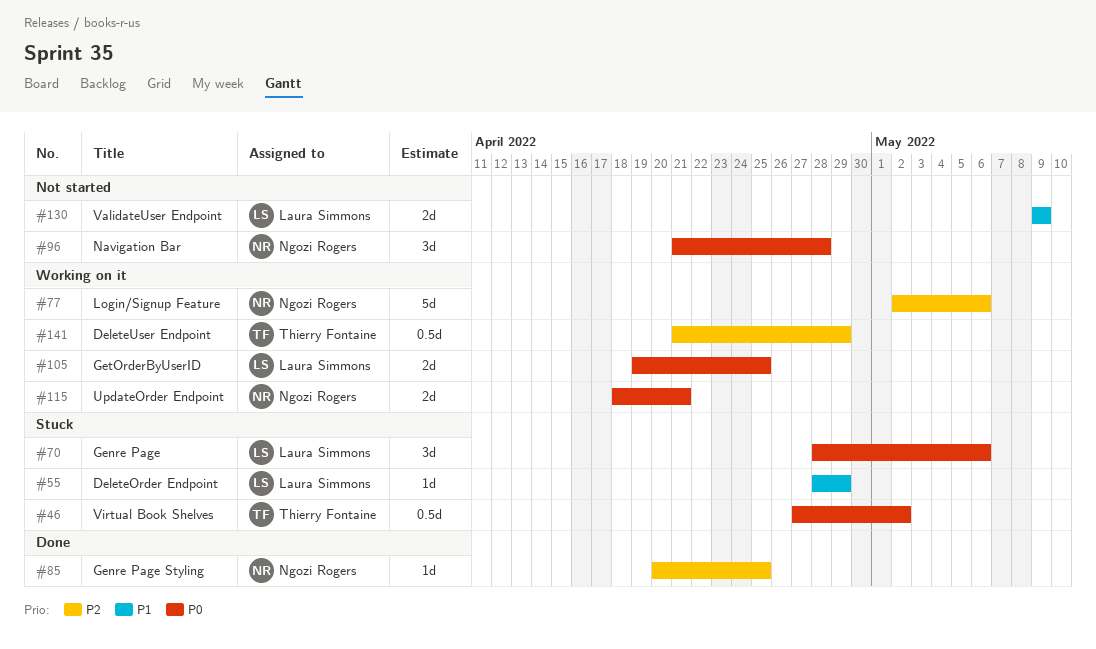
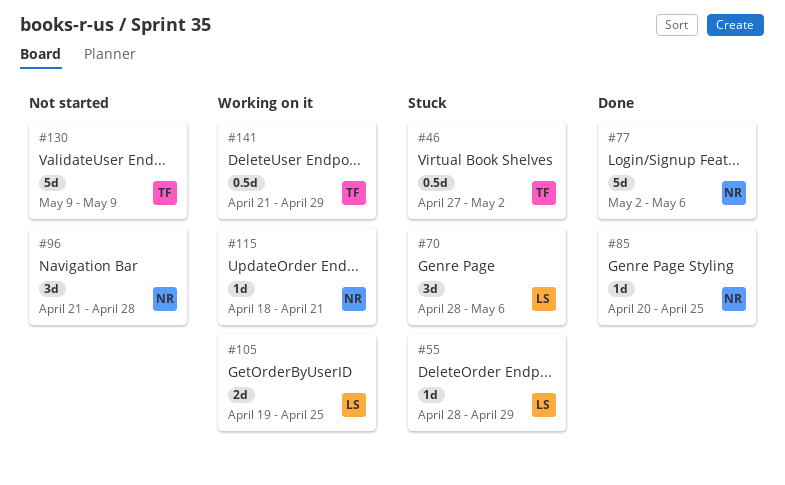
#77, status: Working on it -> Done
#115, estimate: 2d -> 1d
#130, owner: Laura Simmons -> Thierry Fontaine
#130, estimate: 2d -> 5d

